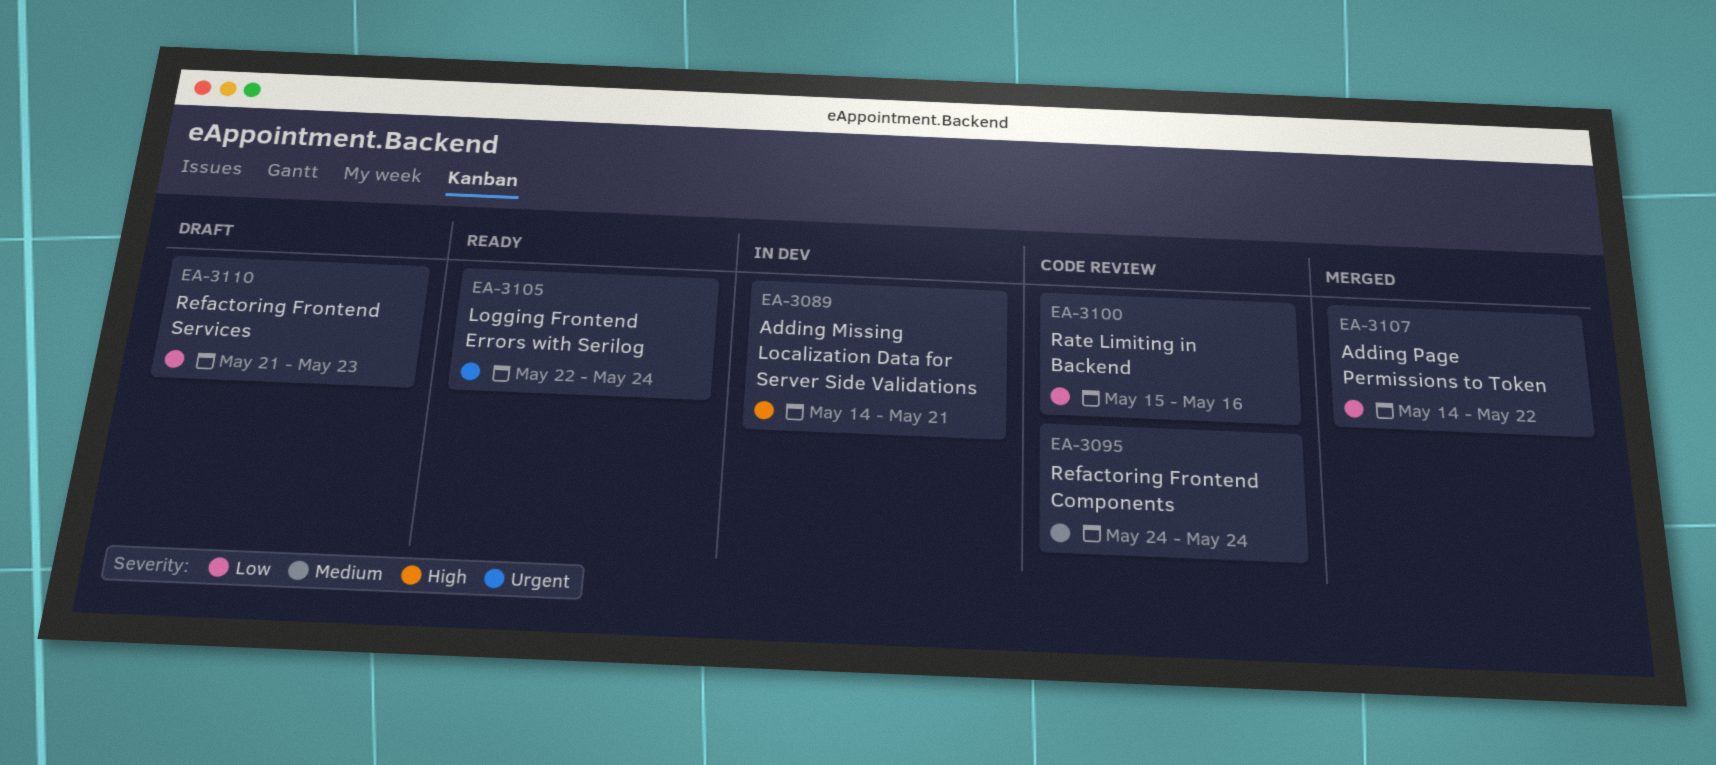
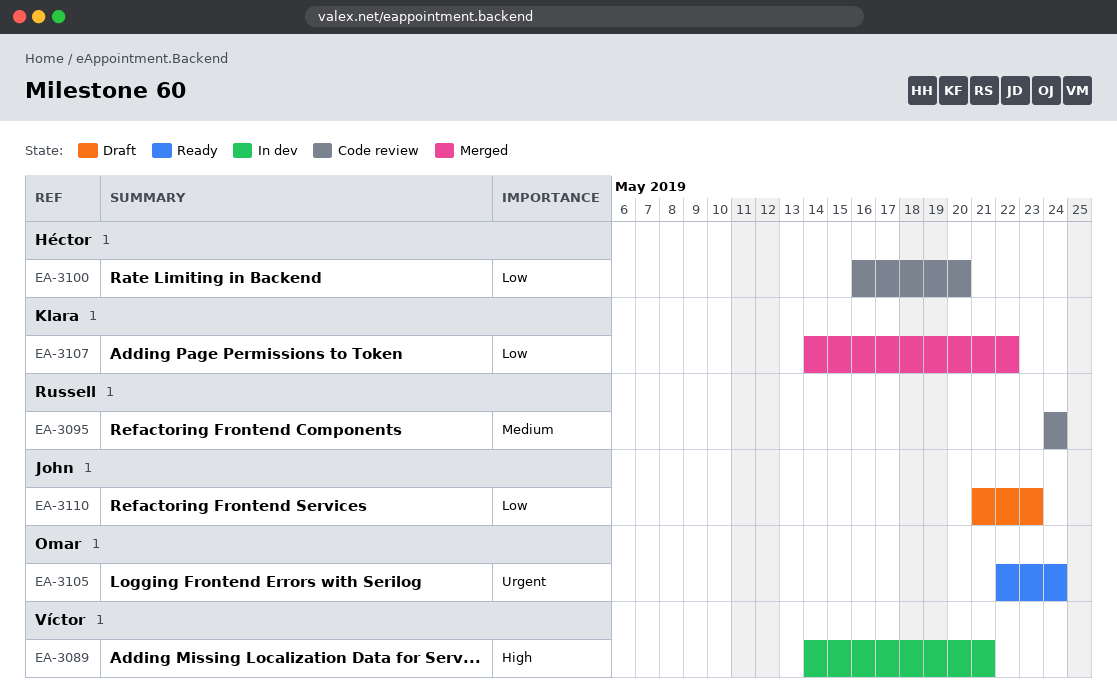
EA-3100, start: May 15 -> May 16
EA-3100, due: May 16 -> May 20

